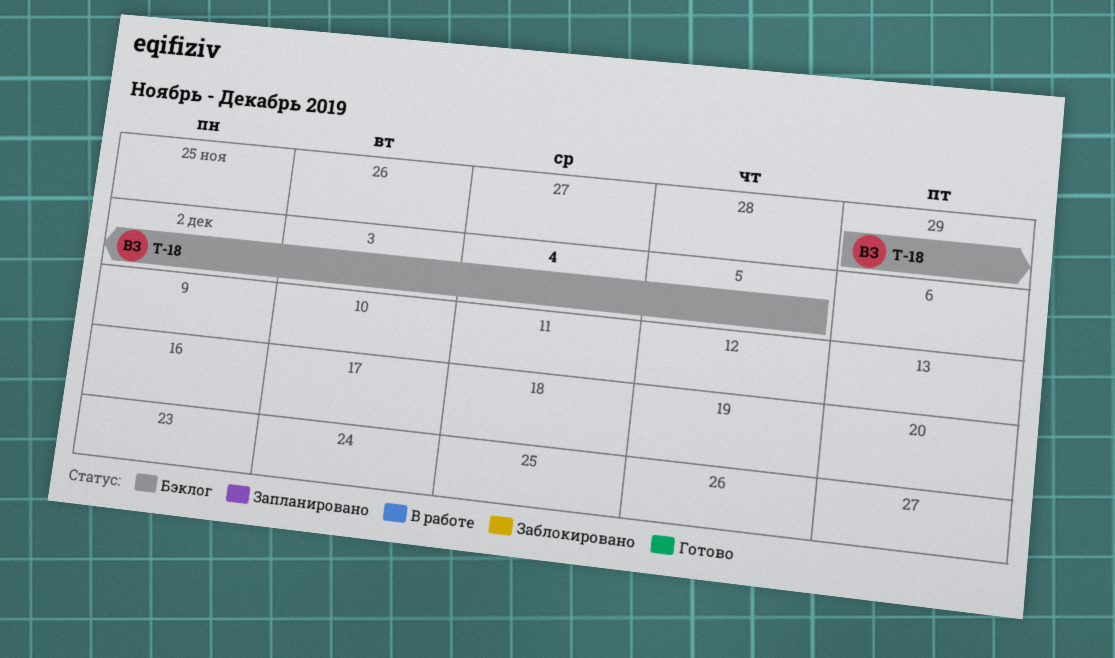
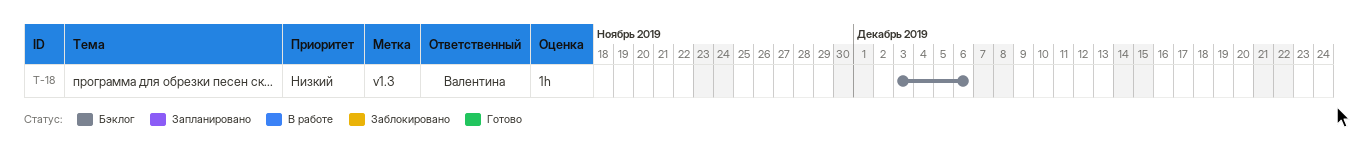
T-18, start: Nov 29 -> Dec 3
T-18, due: Dec 5 -> Dec 6

